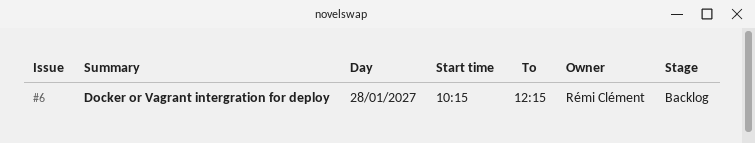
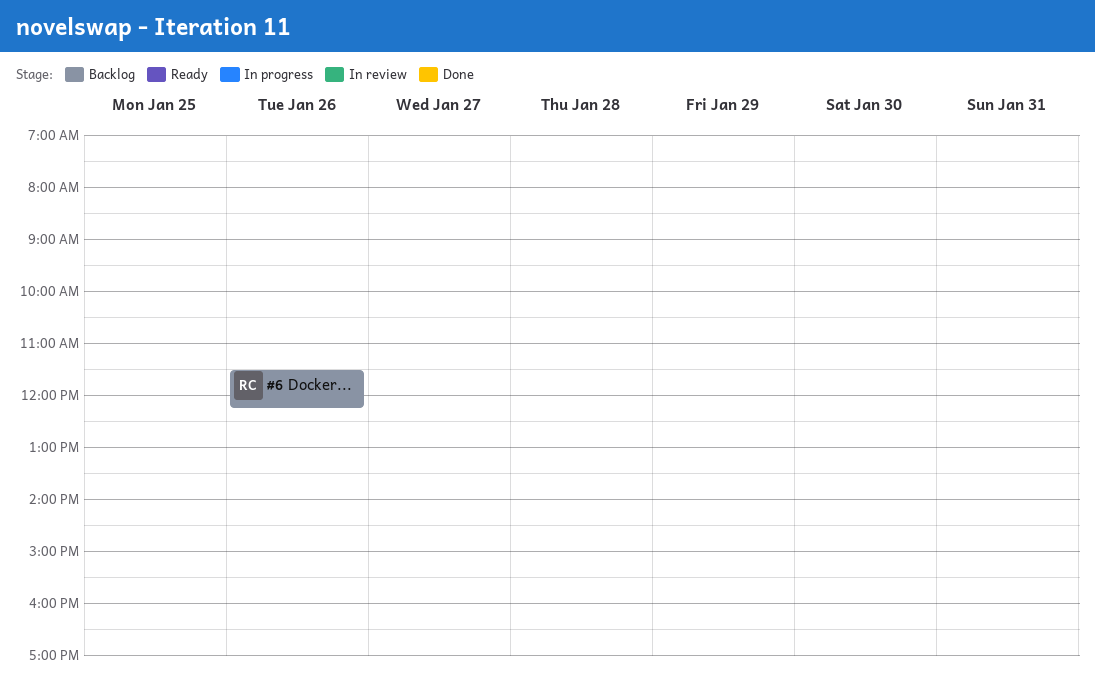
#6, day: Jan 28 -> Jan 26
#6, begins: 10:15 -> 11:30

